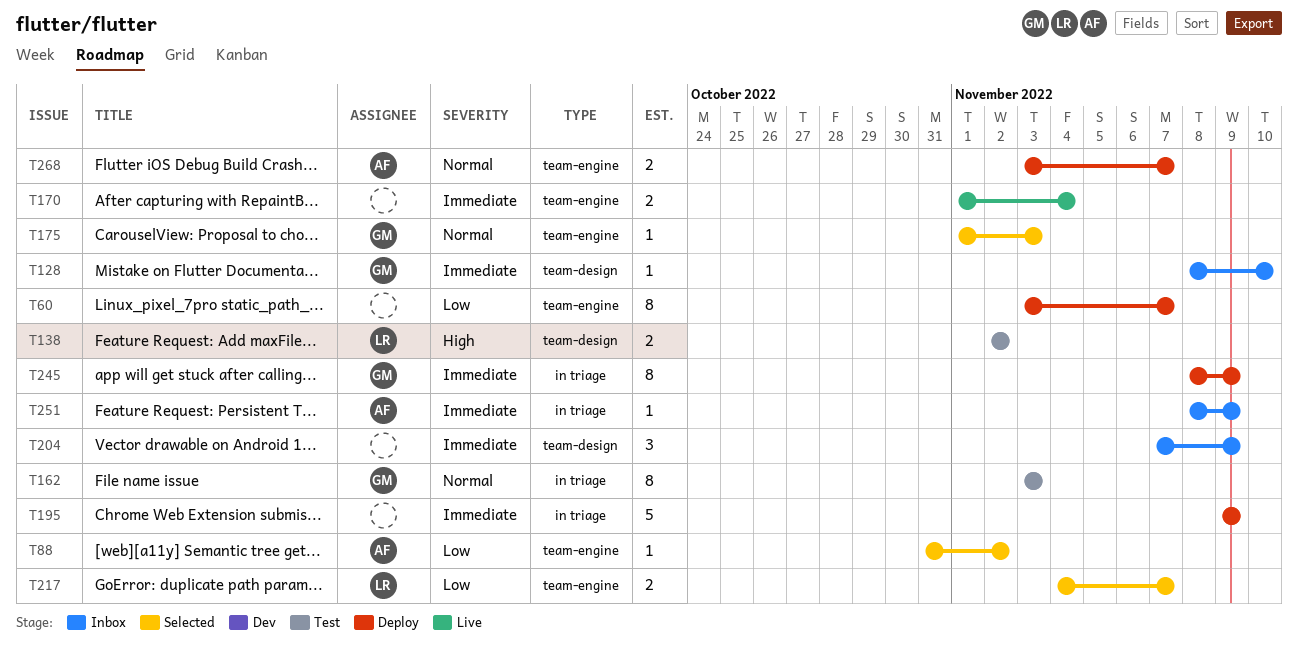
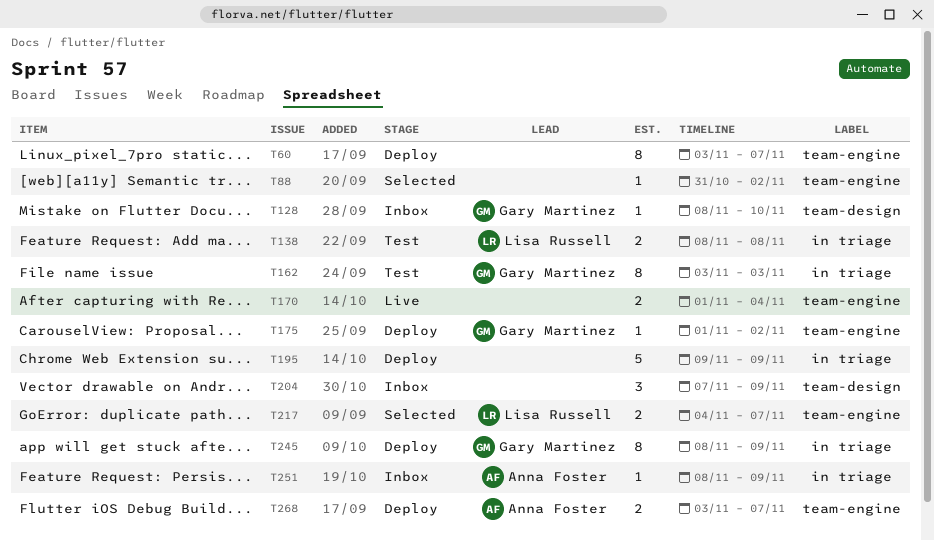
T88, owner: Anna Foster -> none
T138, label: team-design -> in triage
T138, start: Nov 2 -> Nov 8
T138, due: Nov 2 -> Nov 8
T175, status: Selected -> Deploy
T175, due: Nov 3 -> Nov 2

